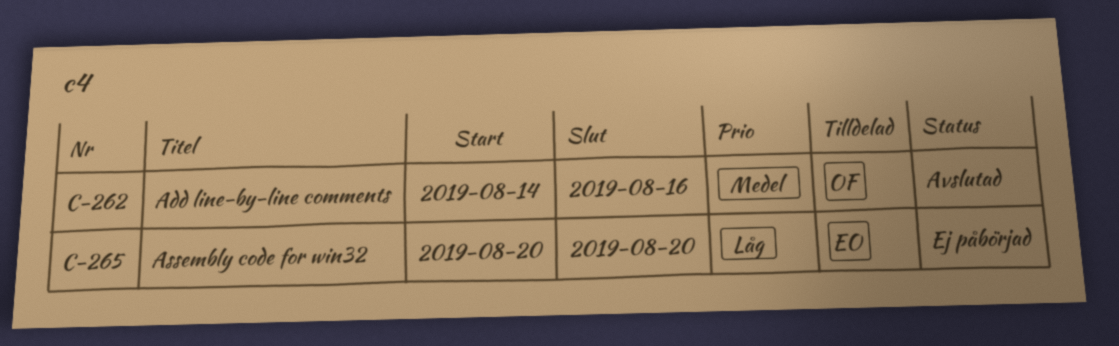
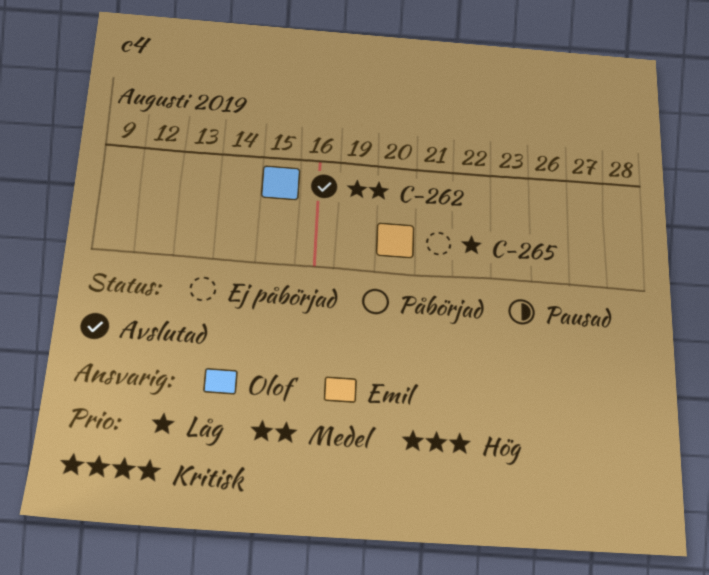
C-262, start: Aug 14 -> Aug 15
C-262, due: Aug 16 -> Aug 15

